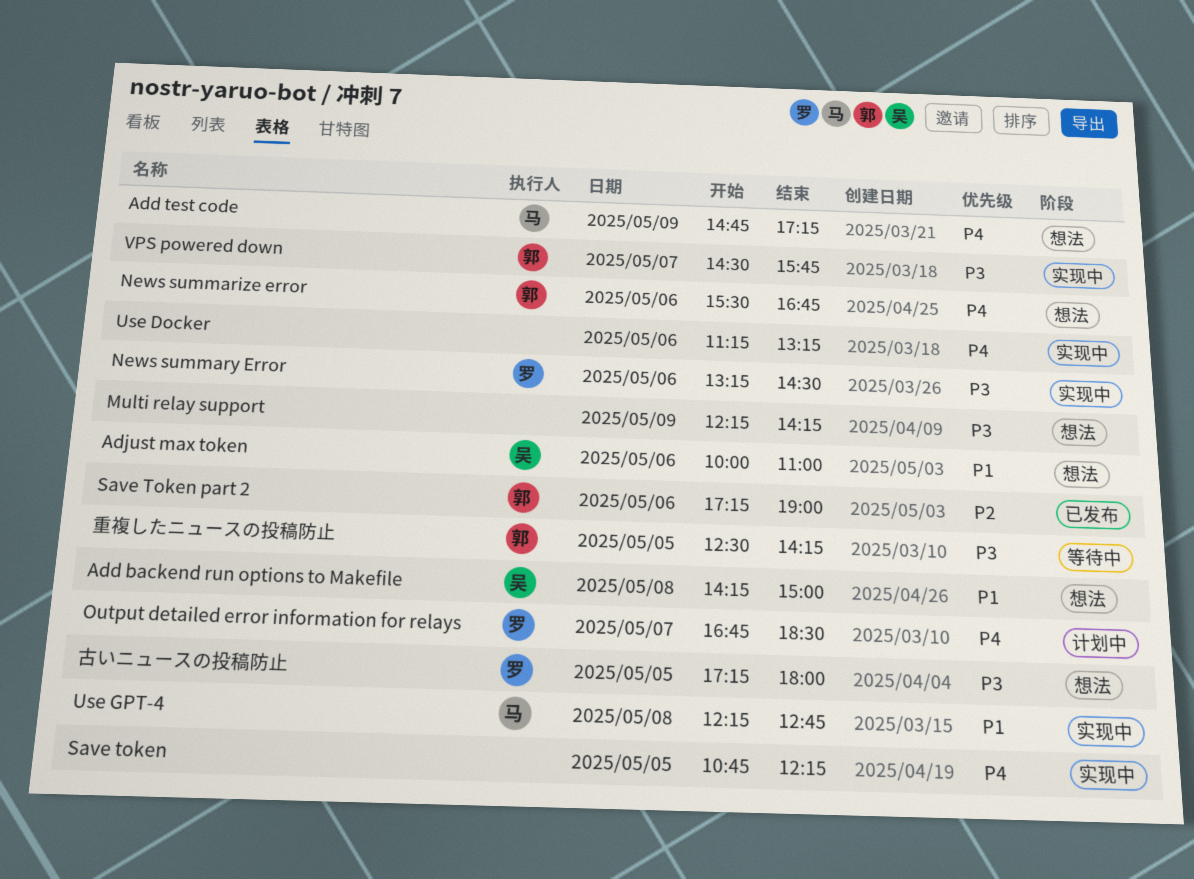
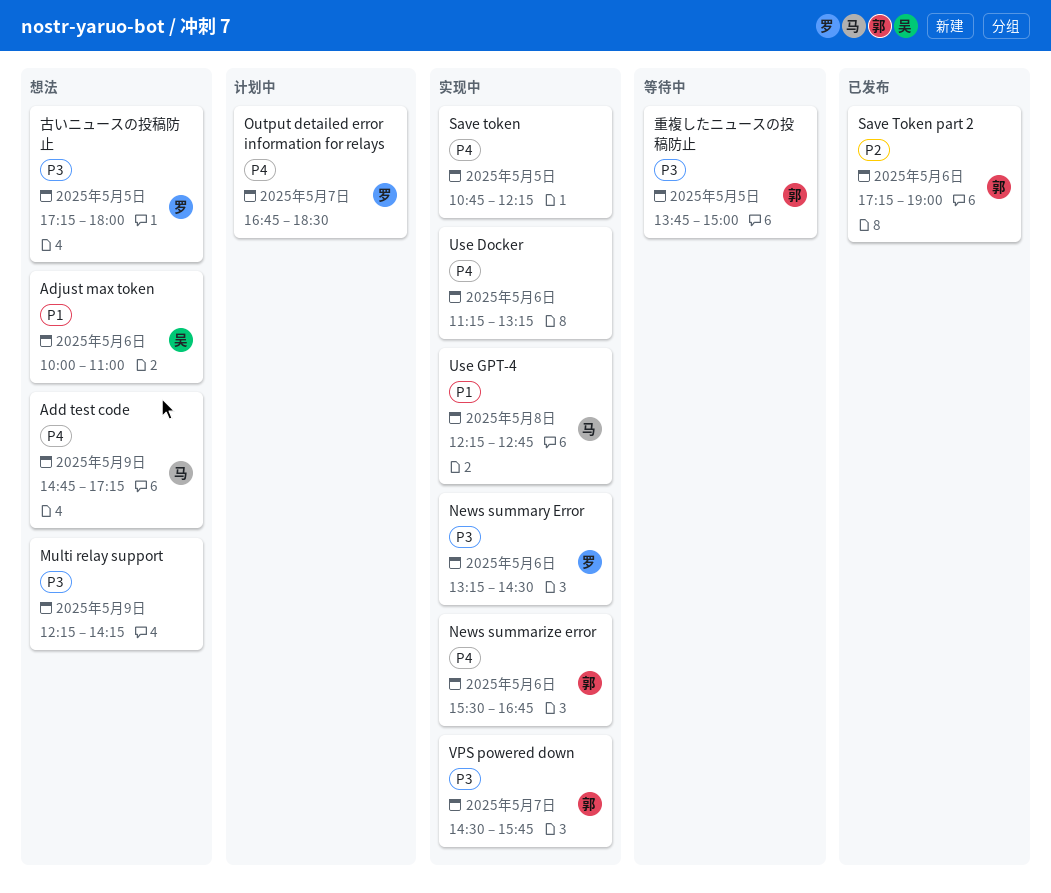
Add backend run options to Makefile: present -> none
News summarize error, status: 想法 -> 实现中
重複したニュースの投稿防止, begins: 12:30 -> 13:45
重複したニュースの投稿防止, ends: 14:15 -> 15:00

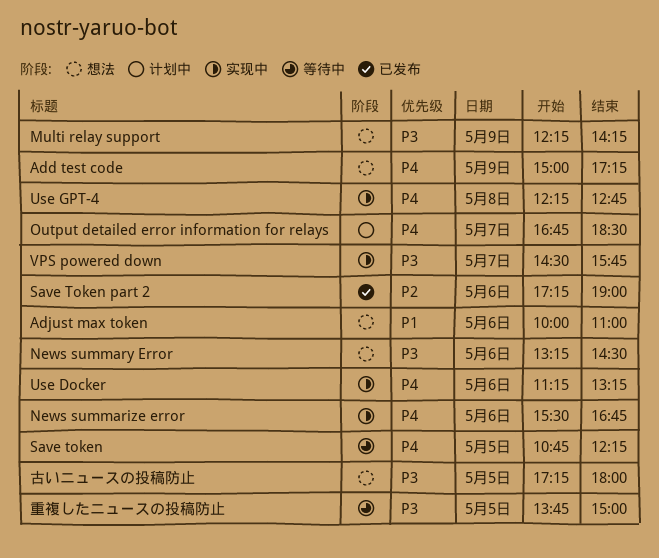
Add test code, begins: 14:45 -> 15:00
News summary Error, status: 实现中 -> 想法
Save token, status: 实现中 -> 等待中
Use GPT-4, priority: P1 -> P4

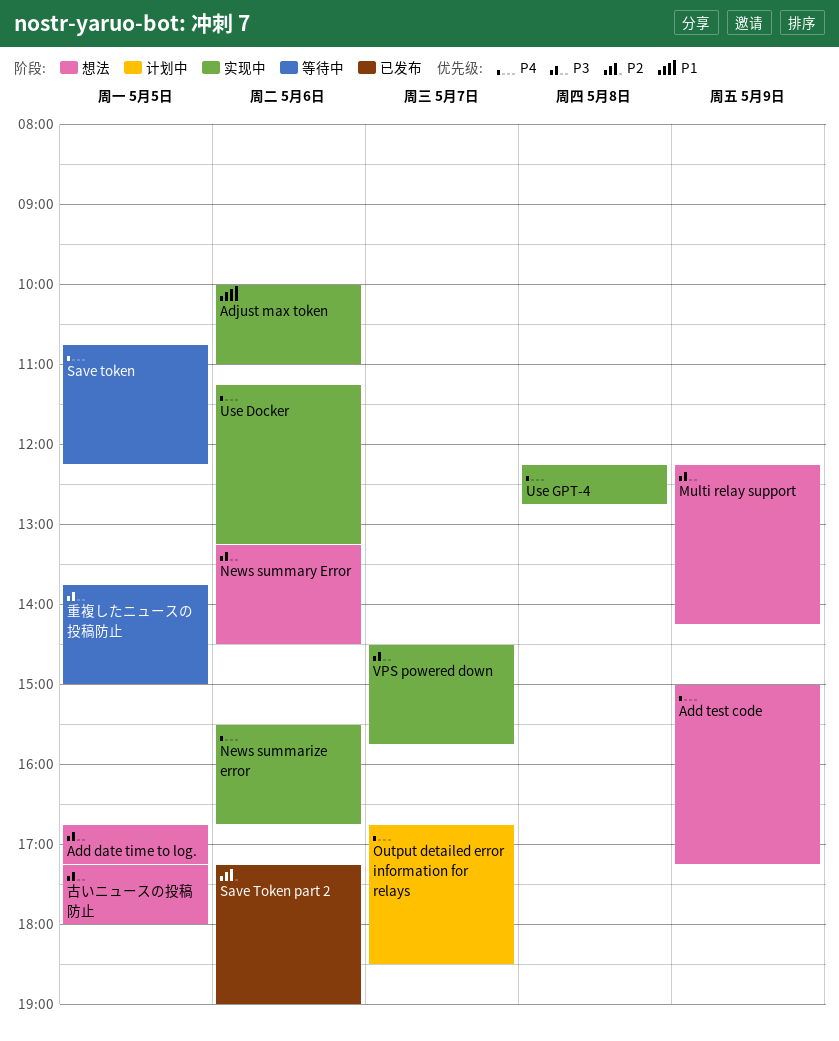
Add date time to log.: none -> present
Adjust max token, status: 想法 -> 实现中

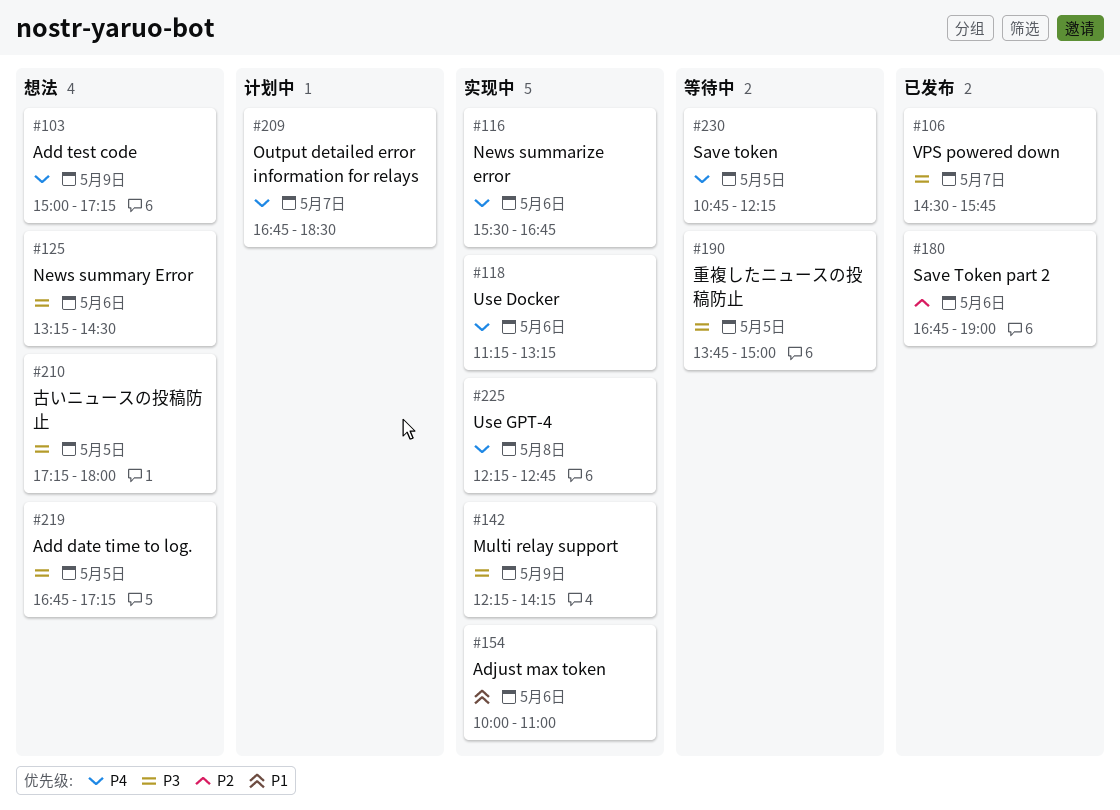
Multi relay support, status: 想法 -> 实现中
Save Token part 2, begins: 17:15 -> 16:45
VPS powered down, status: 实现中 -> 已发布

